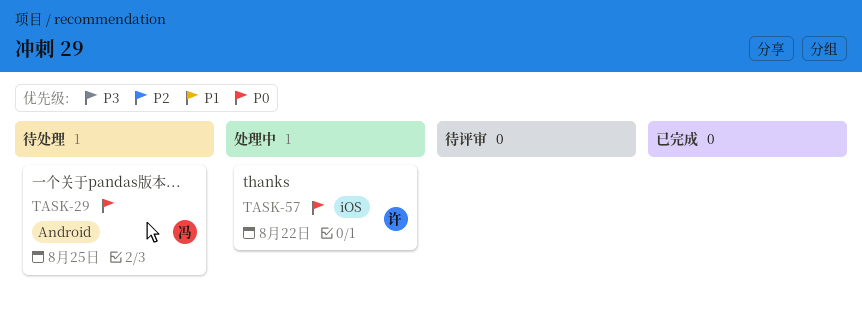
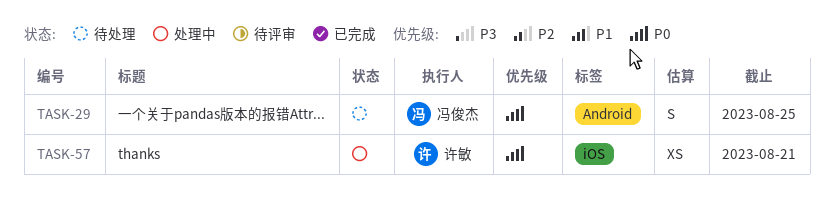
TASK-57, due: Aug 22 -> Aug 21

